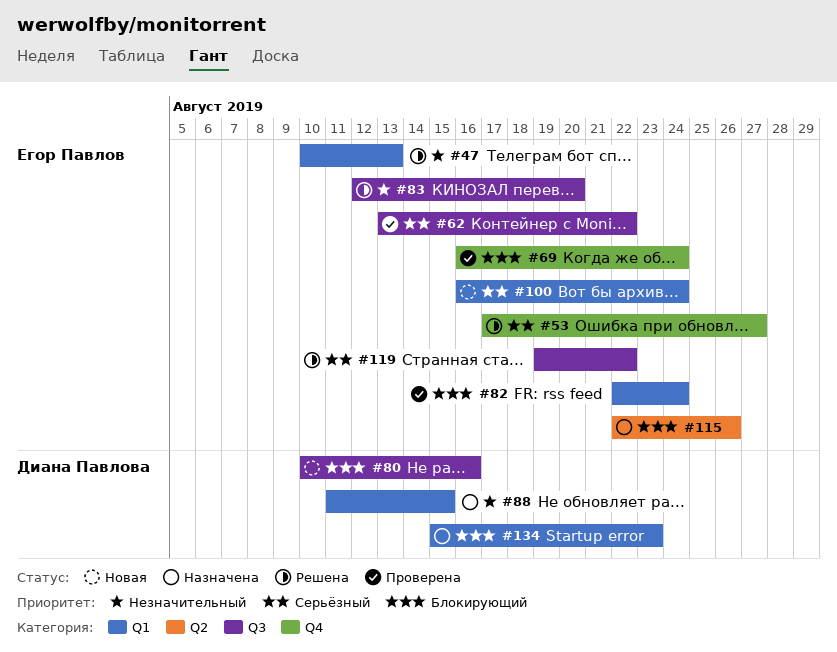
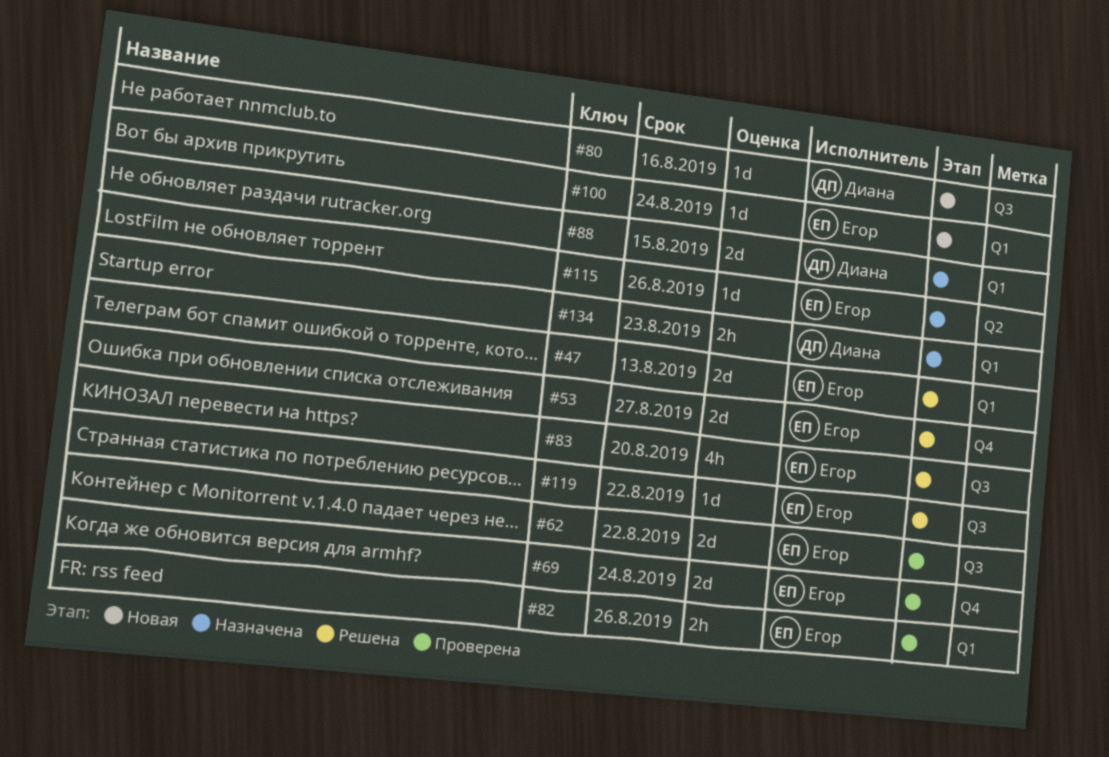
#82, due: Aug 24 -> Aug 26

